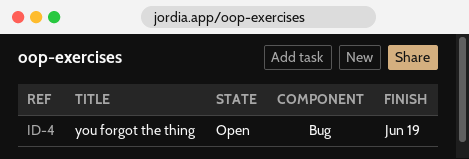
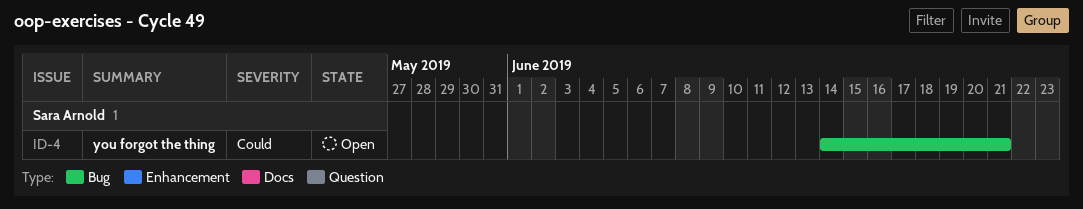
ID-4, due: Jun 19 -> Jun 21

